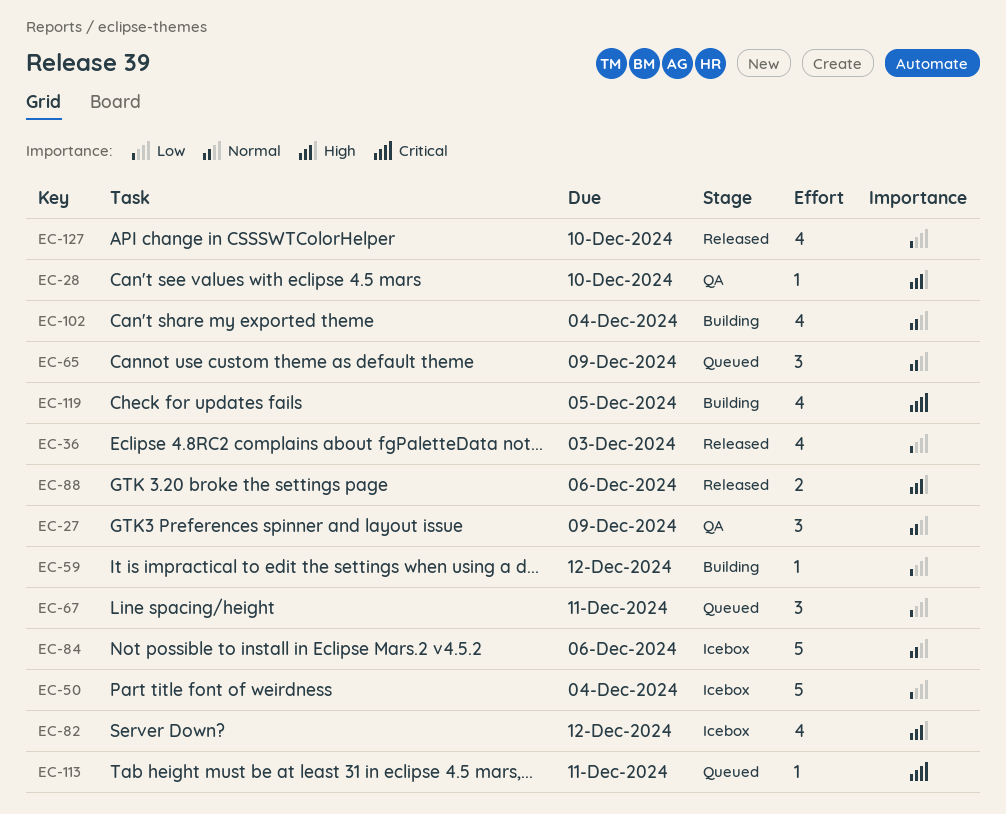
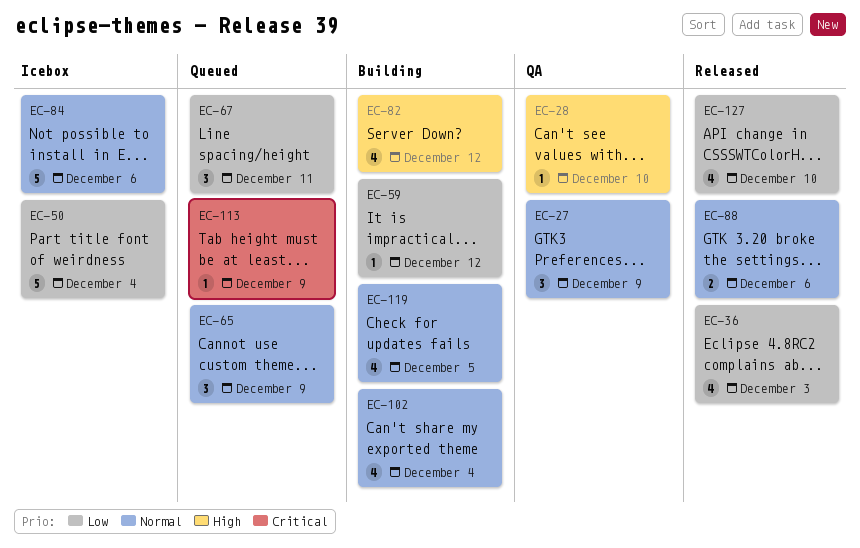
EC-82, status: Icebox -> Building
EC-88, priority: High -> Normal
EC-113, due: Dec 11 -> Dec 9
EC-119, priority: Critical -> Normal

